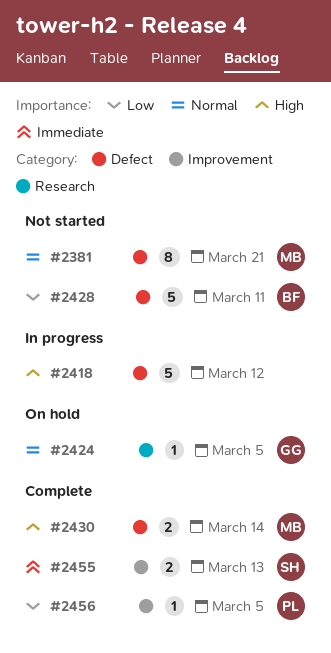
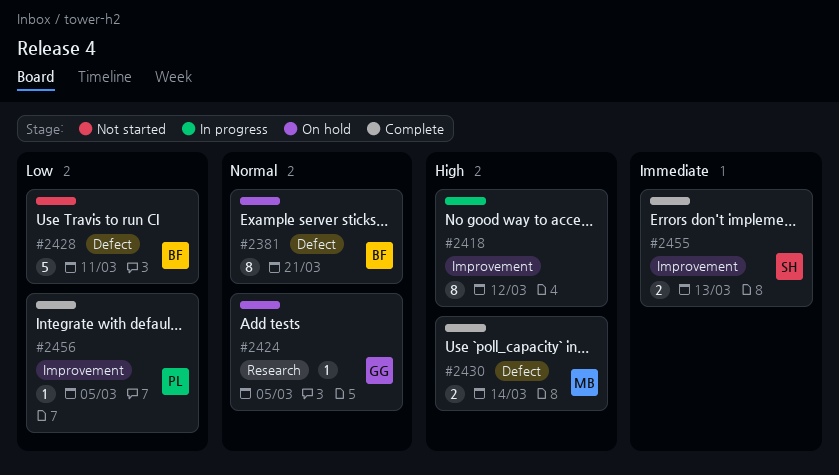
#2381, status: Not started -> On hold
#2381, owner: MB -> BF
#2418, label: Defect -> Improvement
#2418, estimate: 5 -> 8

